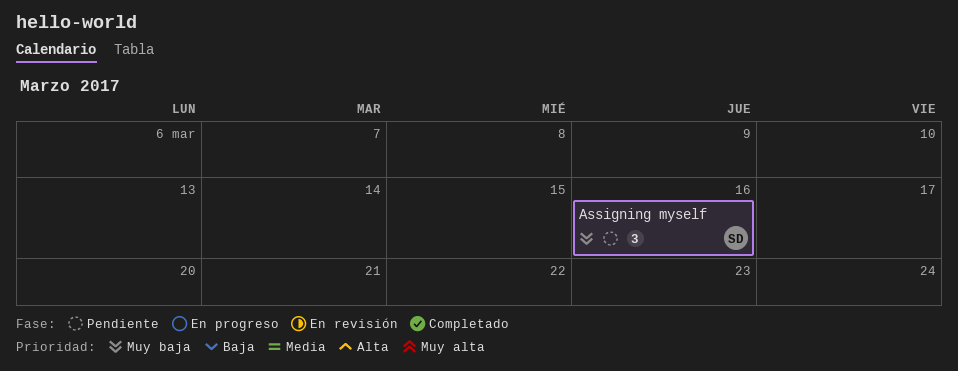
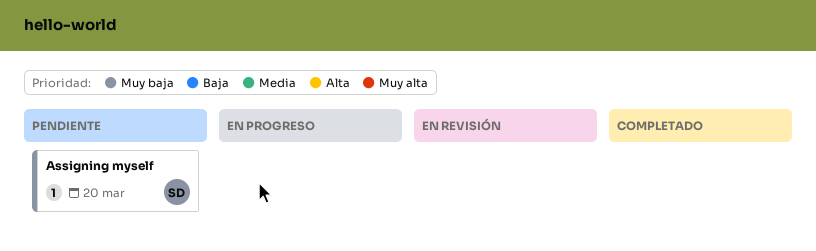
Assigning myself, estimate: 3 -> 1
Assigning myself, due: Mar 16 -> Mar 20

